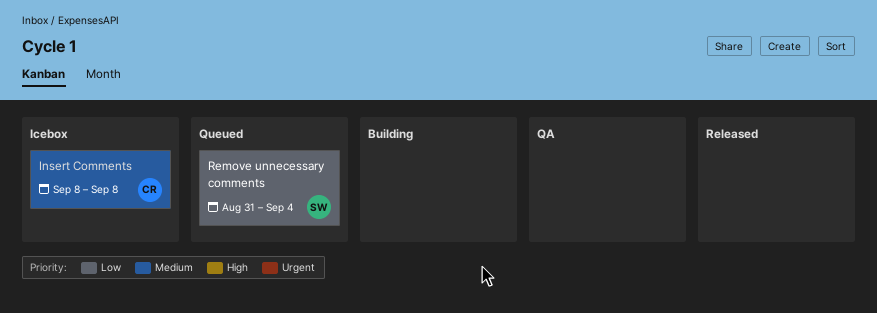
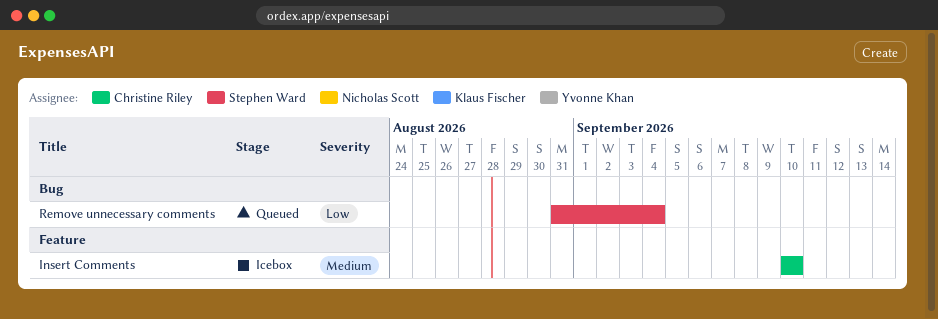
Insert Comments, start: Sep 8 -> Sep 10
Insert Comments, due: Sep 8 -> Sep 10

